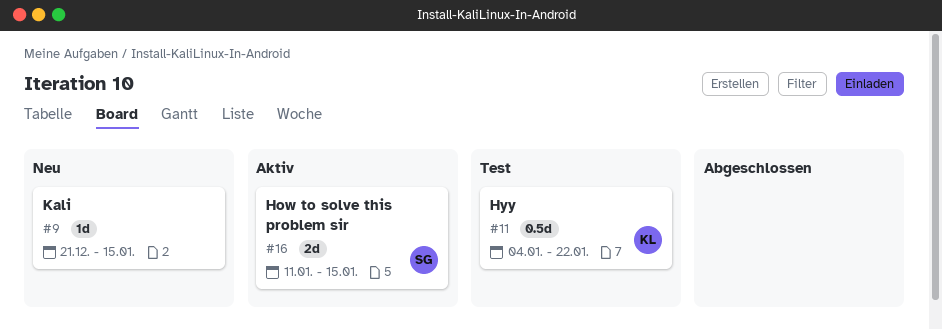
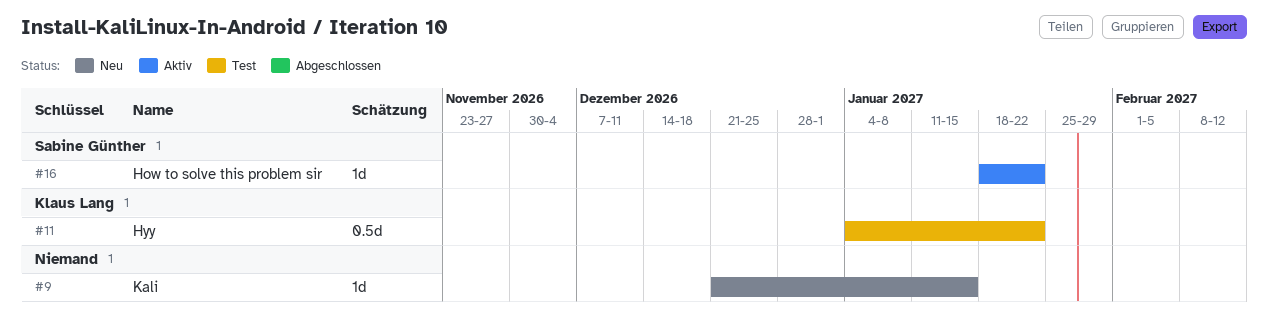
#16, estimate: 2d -> 1d
#16, start: Jan 11 -> Jan 18
#16, due: Jan 15 -> Jan 22

